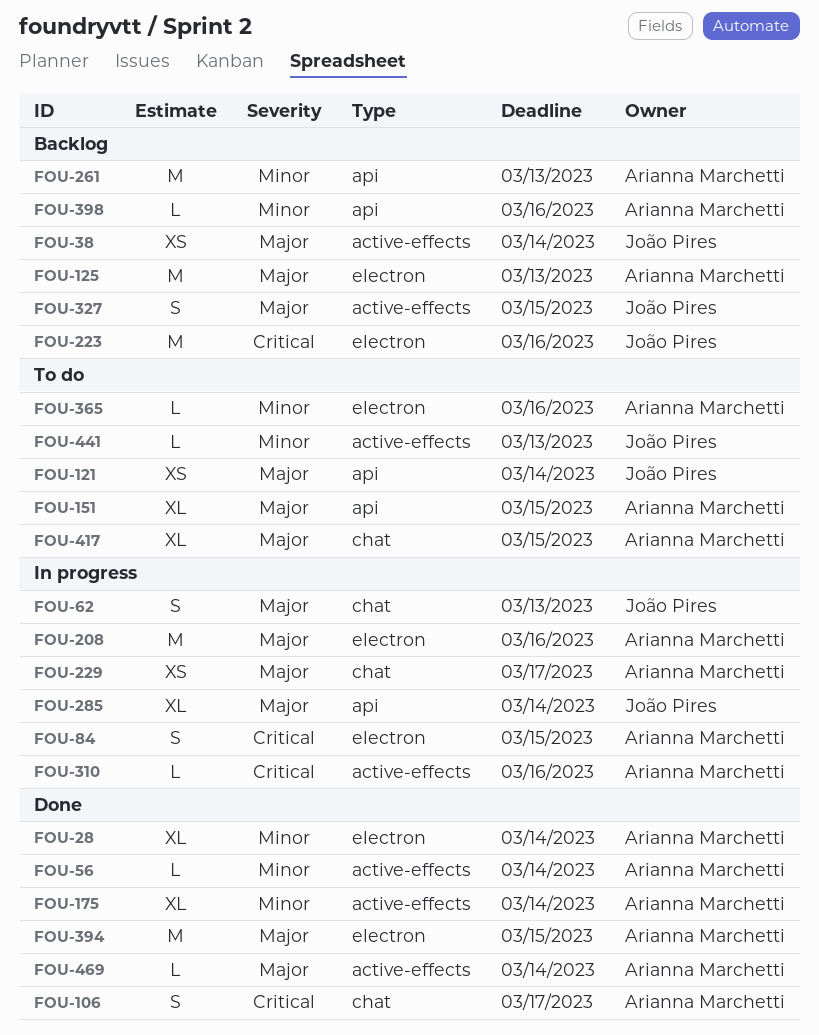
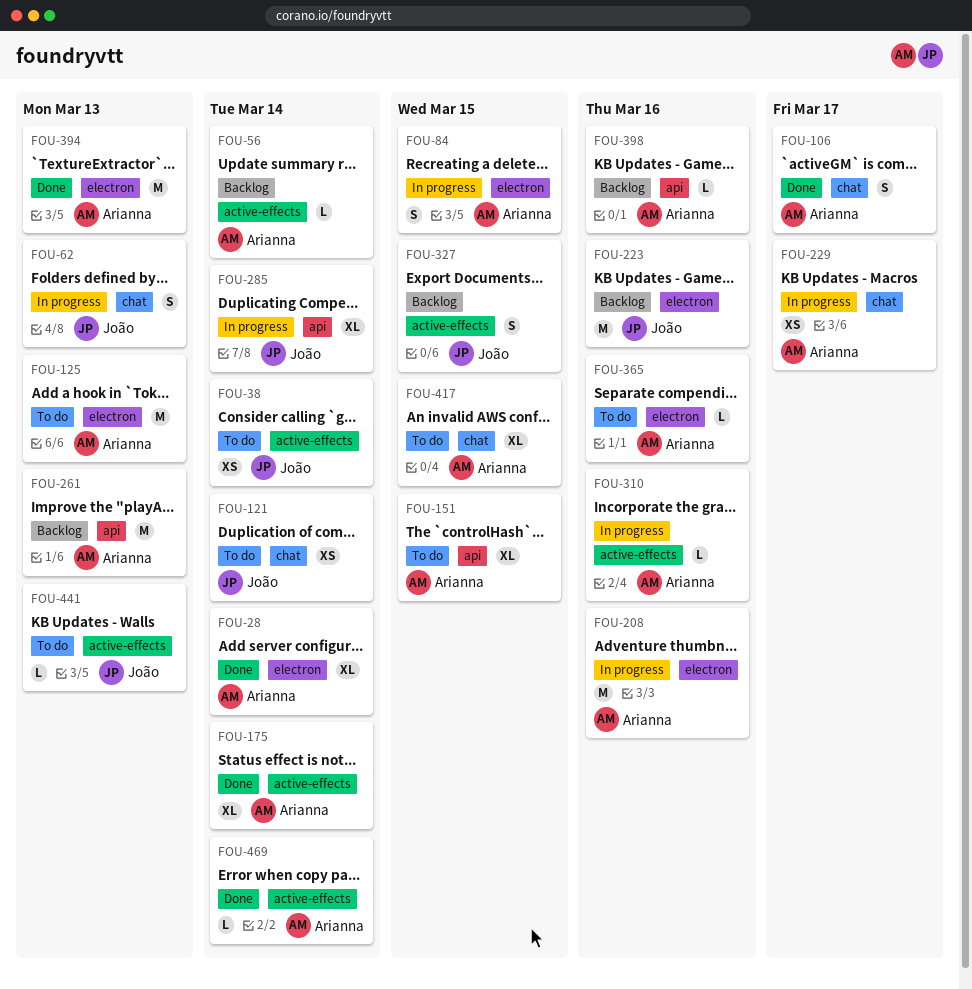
FOU-38, status: Backlog -> To do
FOU-56, status: Done -> Backlog
FOU-121, label: api -> chat
FOU-125, status: Backlog -> To do
FOU-394, due: Mar 15 -> Mar 13

